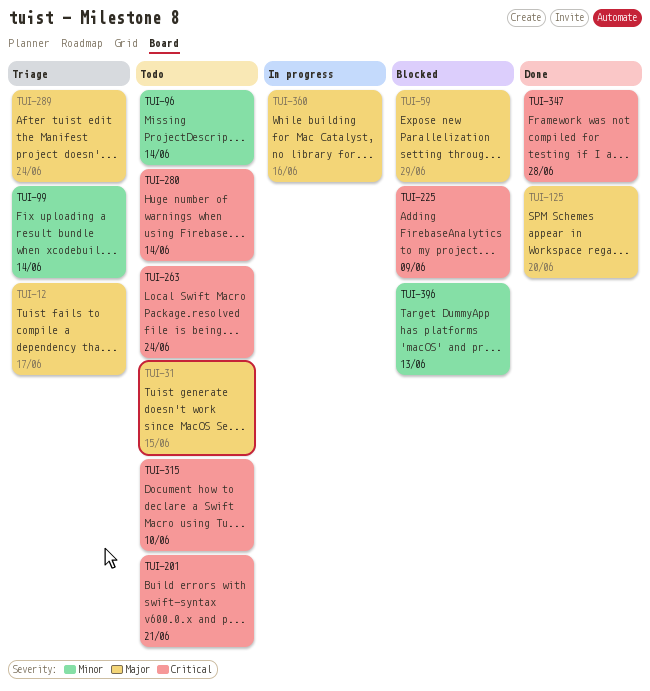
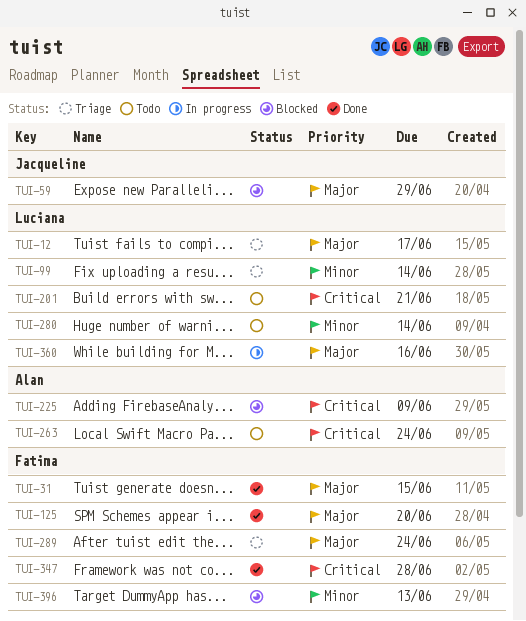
TUI-31, status: Todo -> Done
TUI-96: present -> none
TUI-280, priority: Critical -> Minor
TUI-315: present -> none

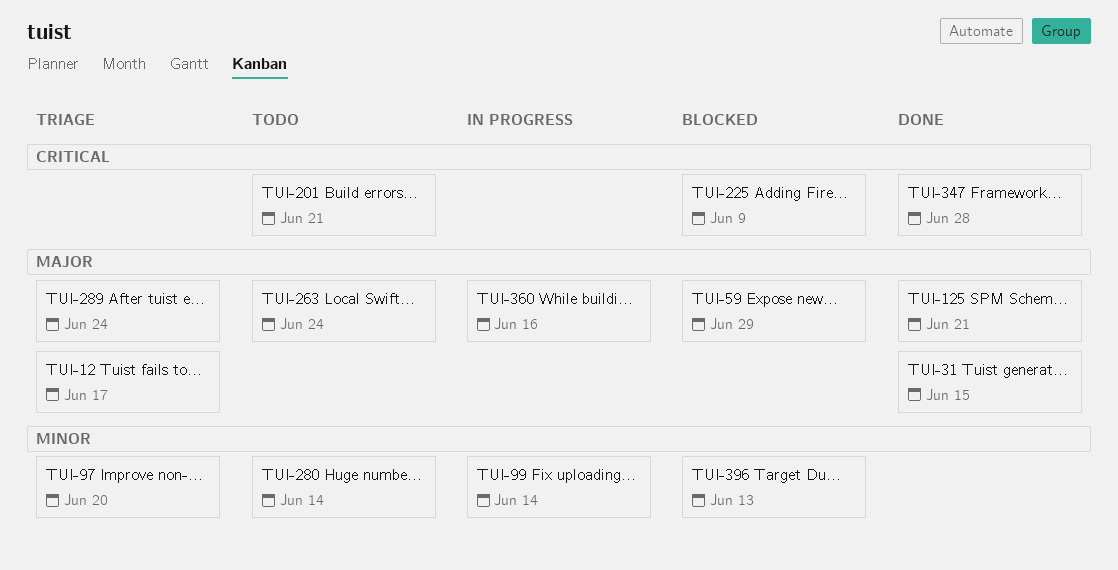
TUI-97: none -> present
TUI-99, status: Triage -> In progress
TUI-125, due: Jun 20 -> Jun 21
TUI-263, priority: Critical -> Major

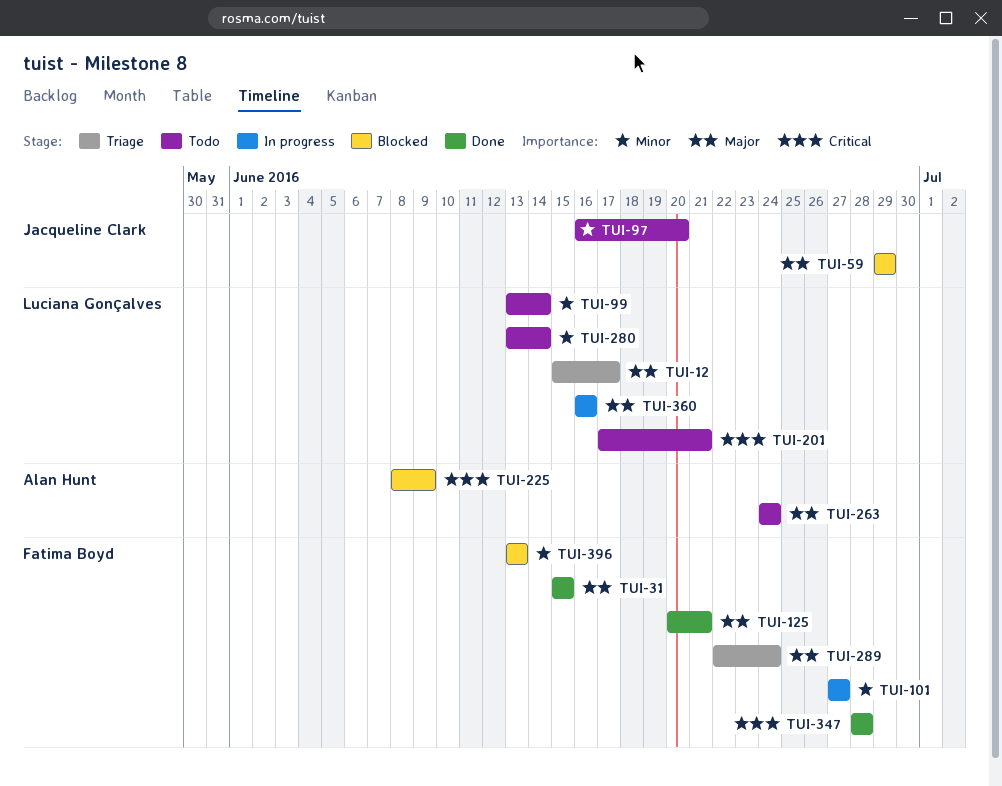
TUI-97, status: Triage -> Todo
TUI-99, status: In progress -> Todo
TUI-101: none -> present

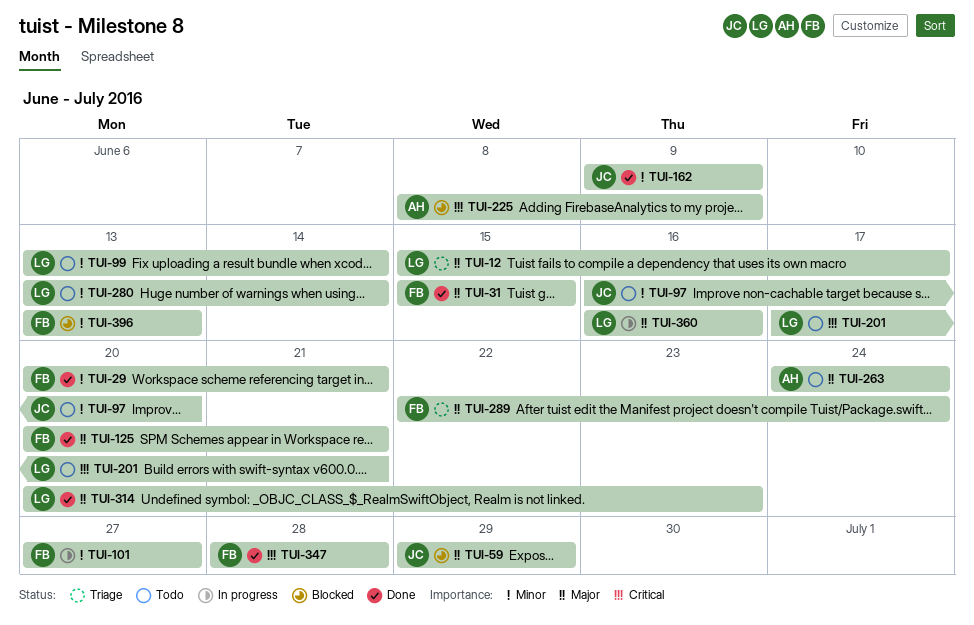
TUI-29: none -> present
TUI-162: none -> present
TUI-314: none -> present

